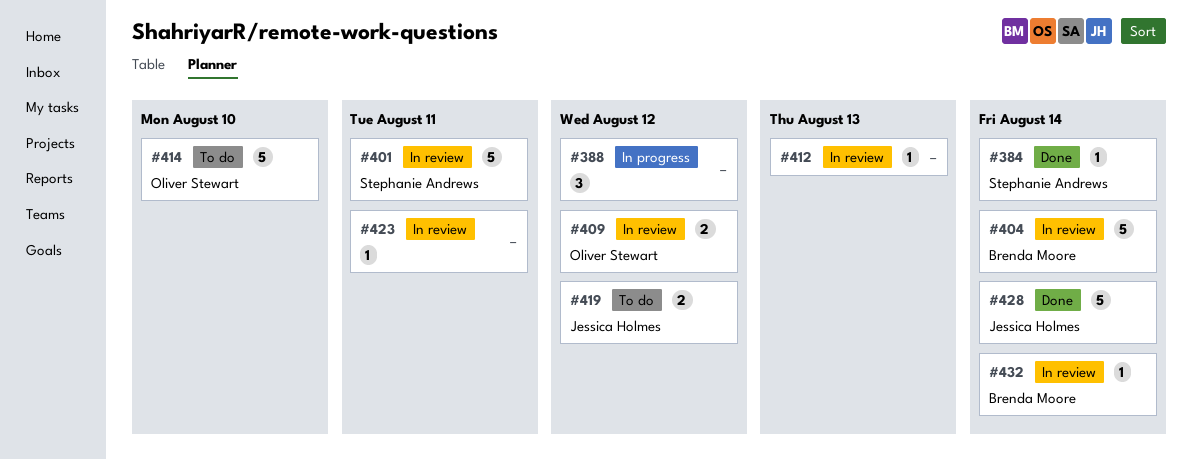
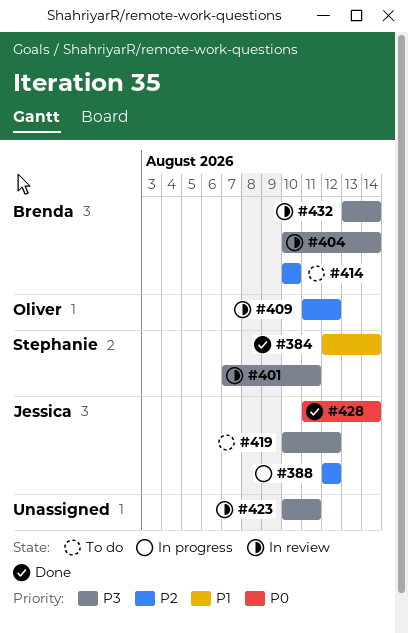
#388, owner: none -> Jessica Holmes
#412: present -> none
#414, owner: Oliver Stewart -> Brenda Moore

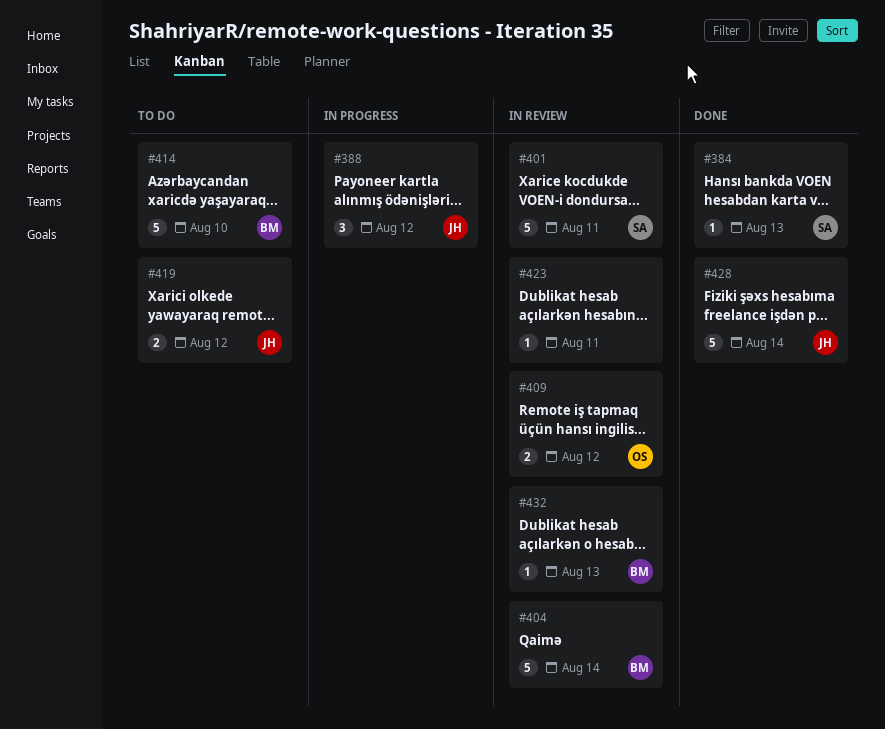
#384, due: Aug 14 -> Aug 13
#432, due: Aug 14 -> Aug 13

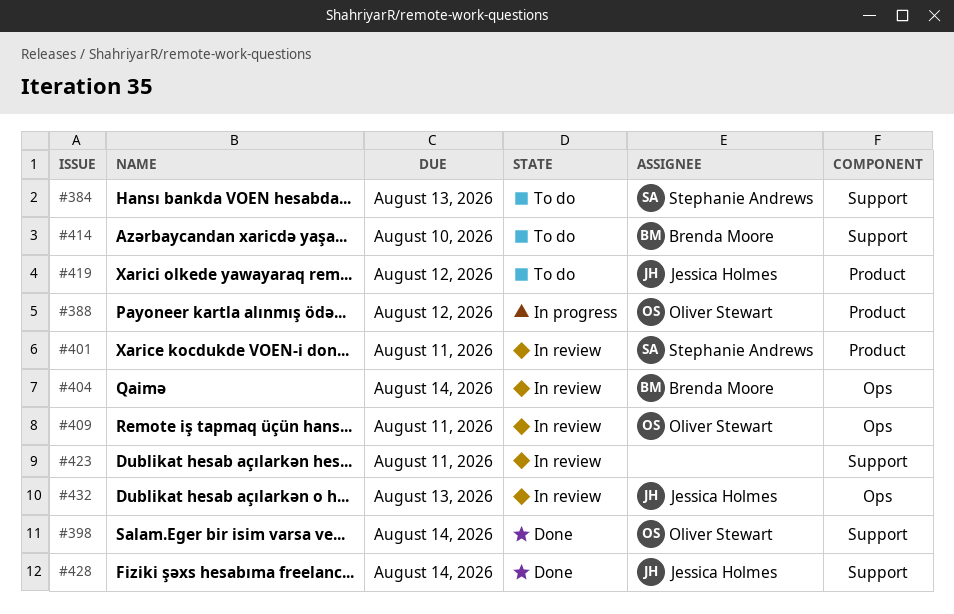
#384, status: Done -> To do
#388, owner: Jessica Holmes -> Oliver Stewart
#398: none -> present
#409, due: Aug 12 -> Aug 11
#432, owner: Brenda Moore -> Jessica Holmes

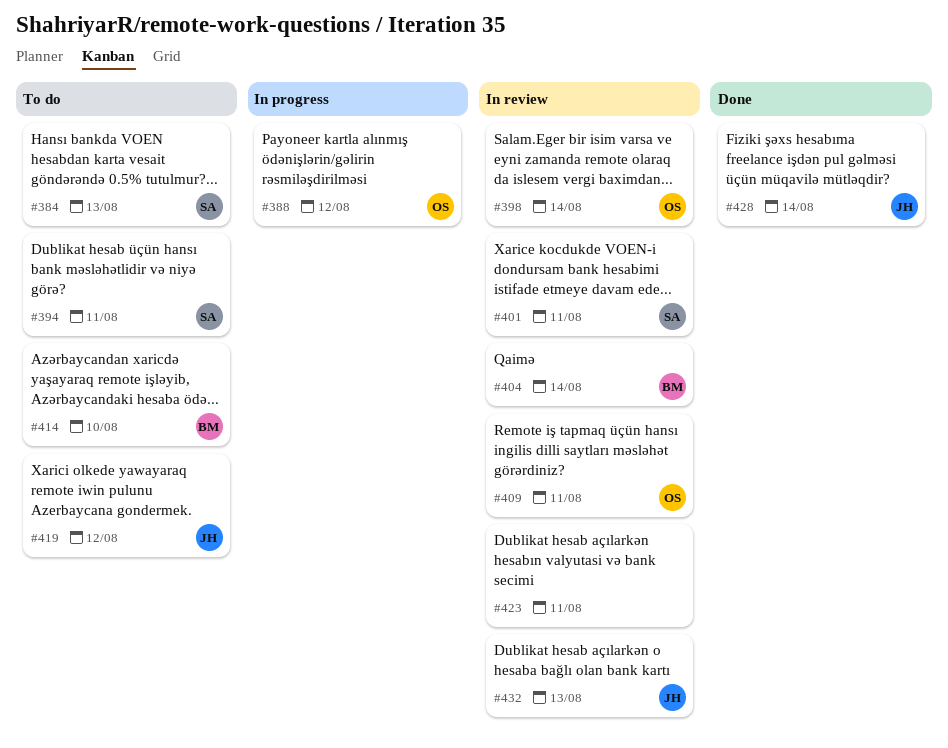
#394: none -> present
#398, status: Done -> In review

